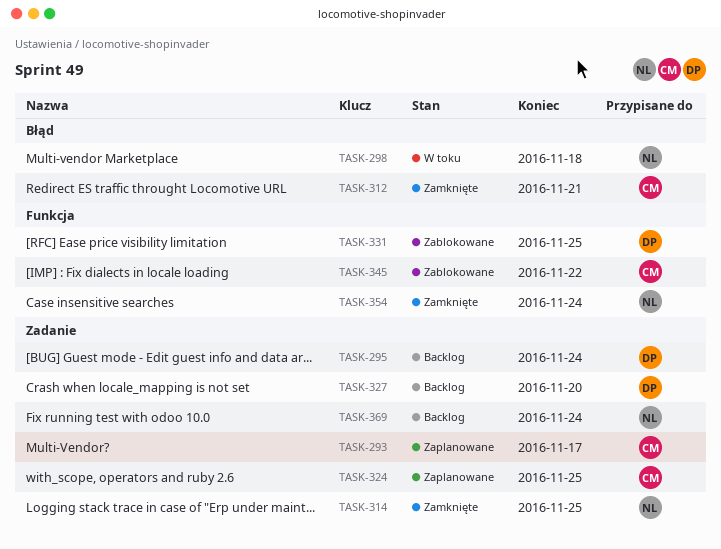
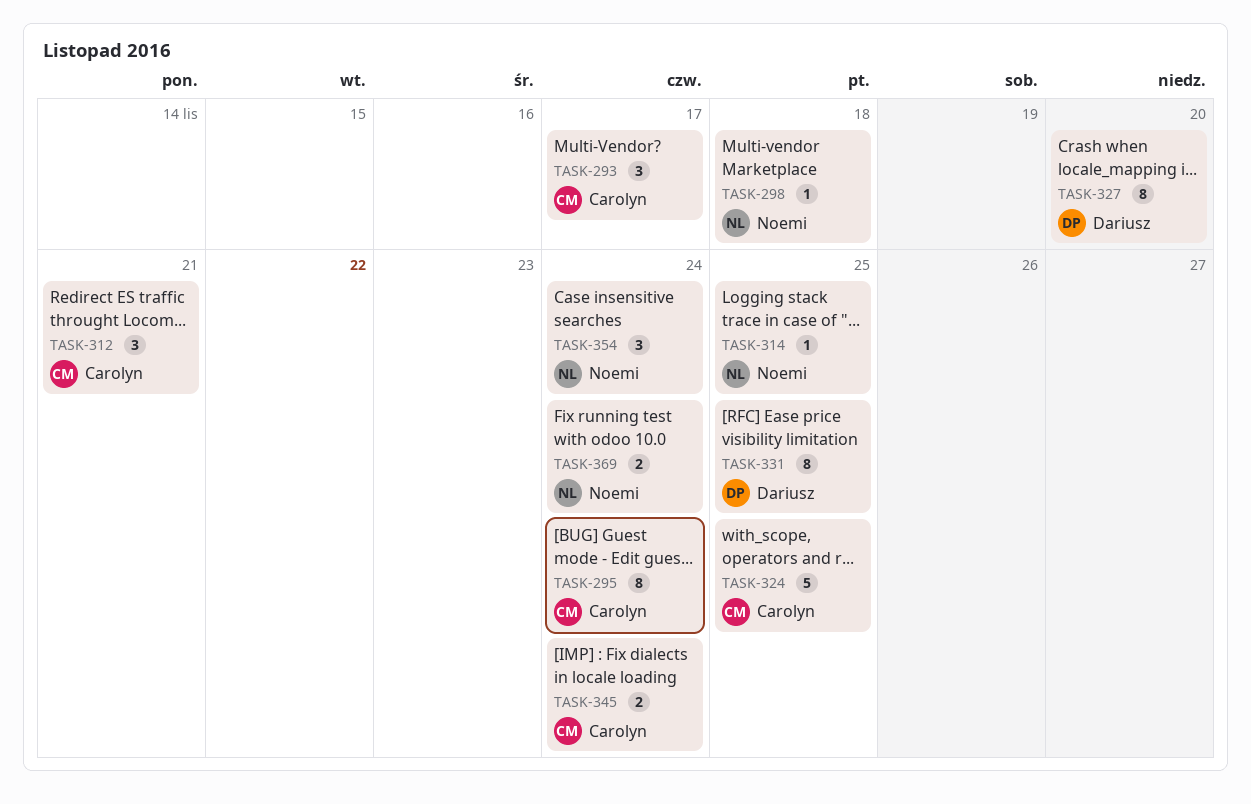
TASK-295, owner: Dariusz -> Carolyn
TASK-345, due: Nov 22 -> Nov 24

